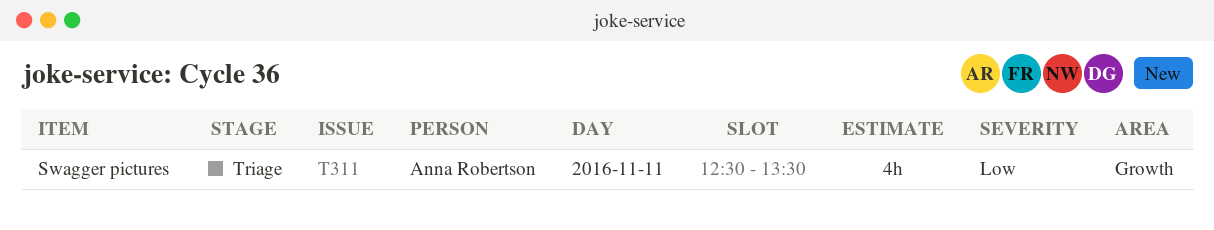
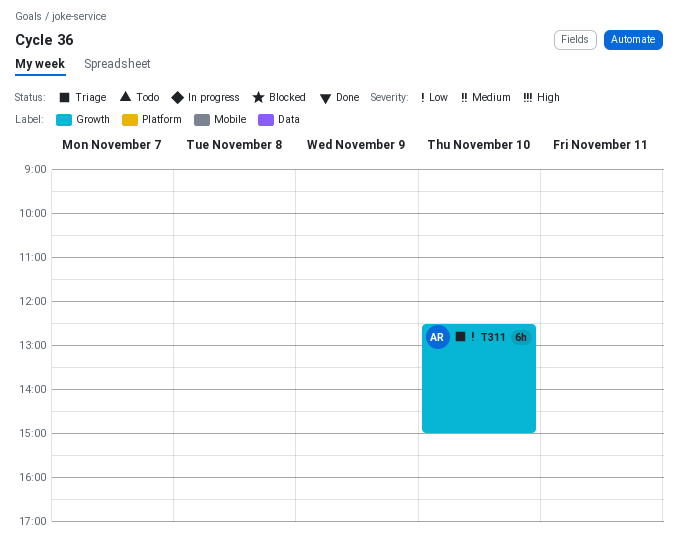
T311, estimate: 4h -> 6h
T311, day: Nov 11 -> Nov 10
T311, ends: 13:30 -> 15:00

